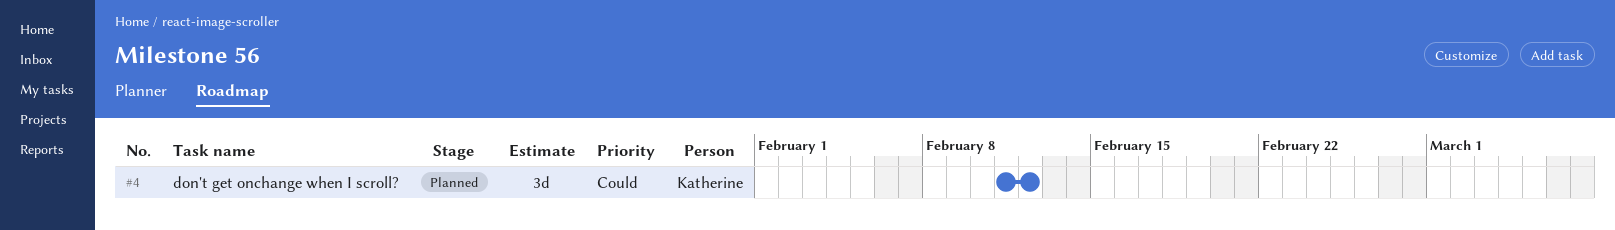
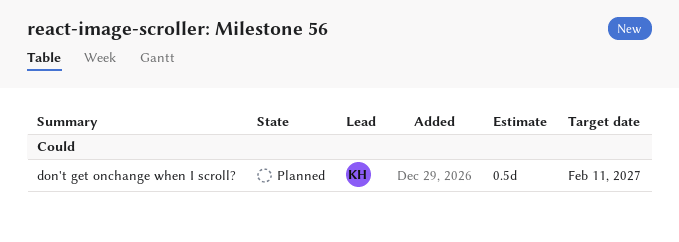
don't get onchange when I scroll?, estimate: 3d -> 0.5d
don't get onchange when I scroll?, due: Feb 12 -> Feb 11

